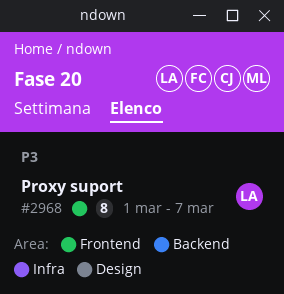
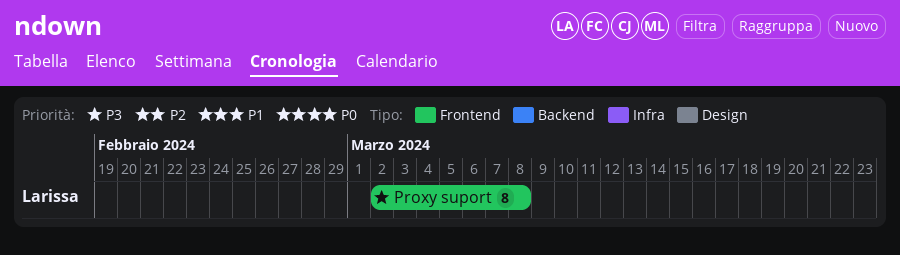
Proxy suport, start: Mar 1 -> Mar 2
Proxy suport, due: Mar 7 -> Mar 8

